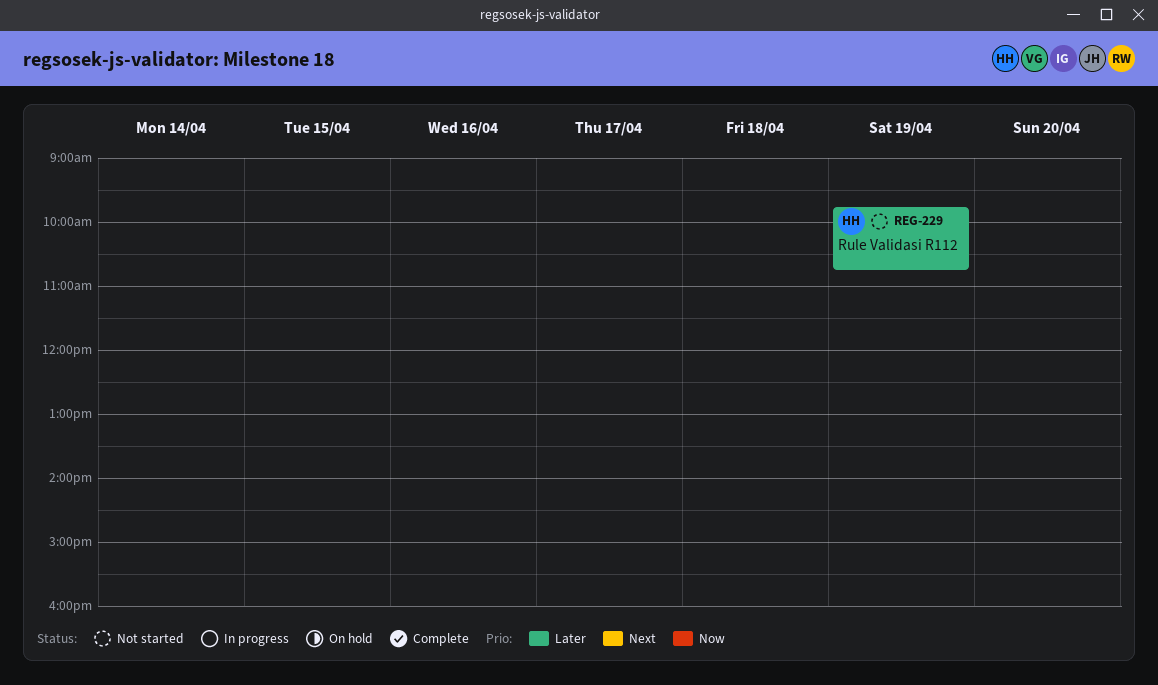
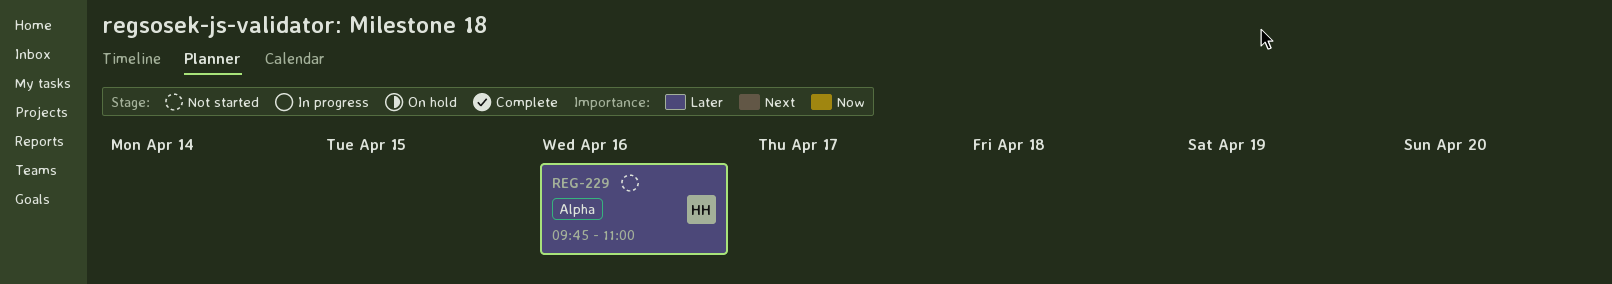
REG-229, day: Apr 19 -> Apr 16
REG-229, ends: 10:45 -> 11:00

